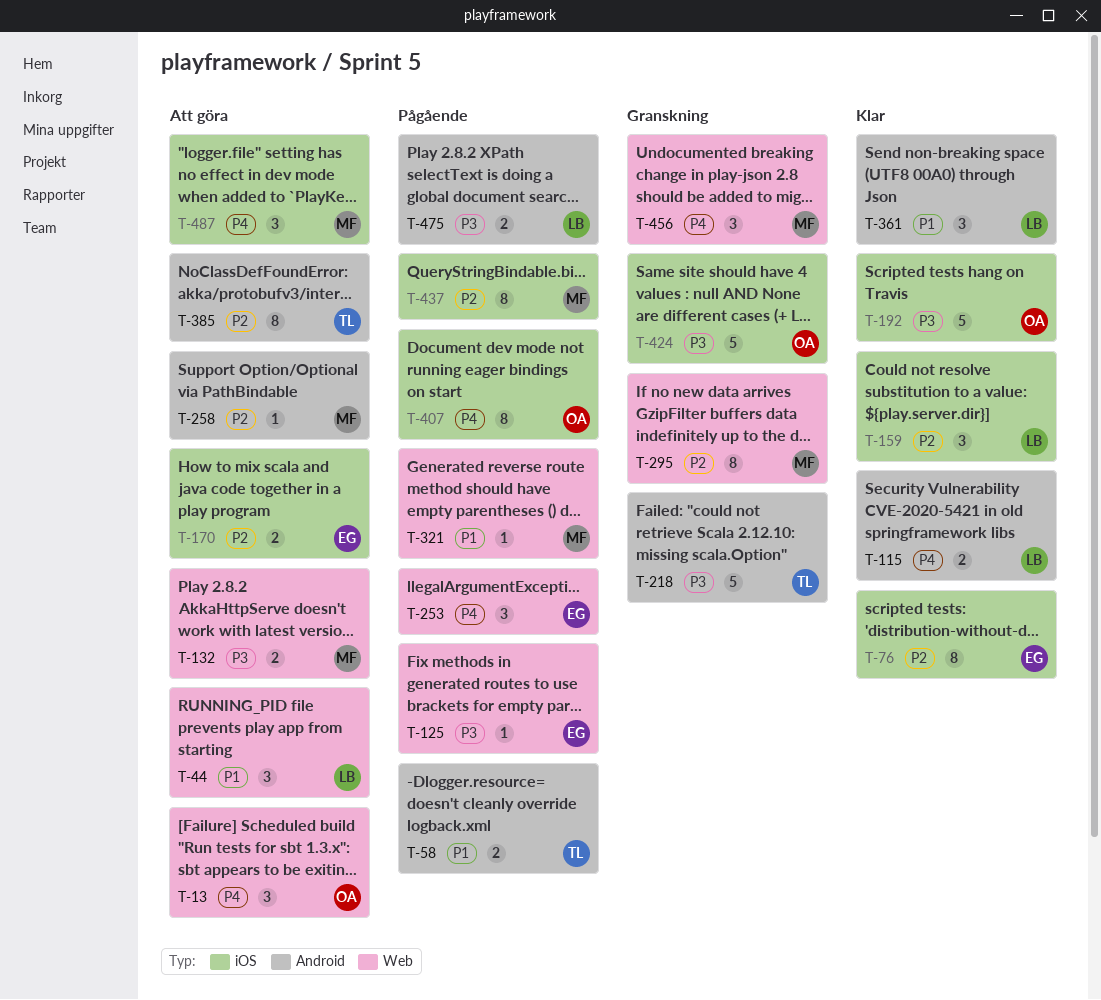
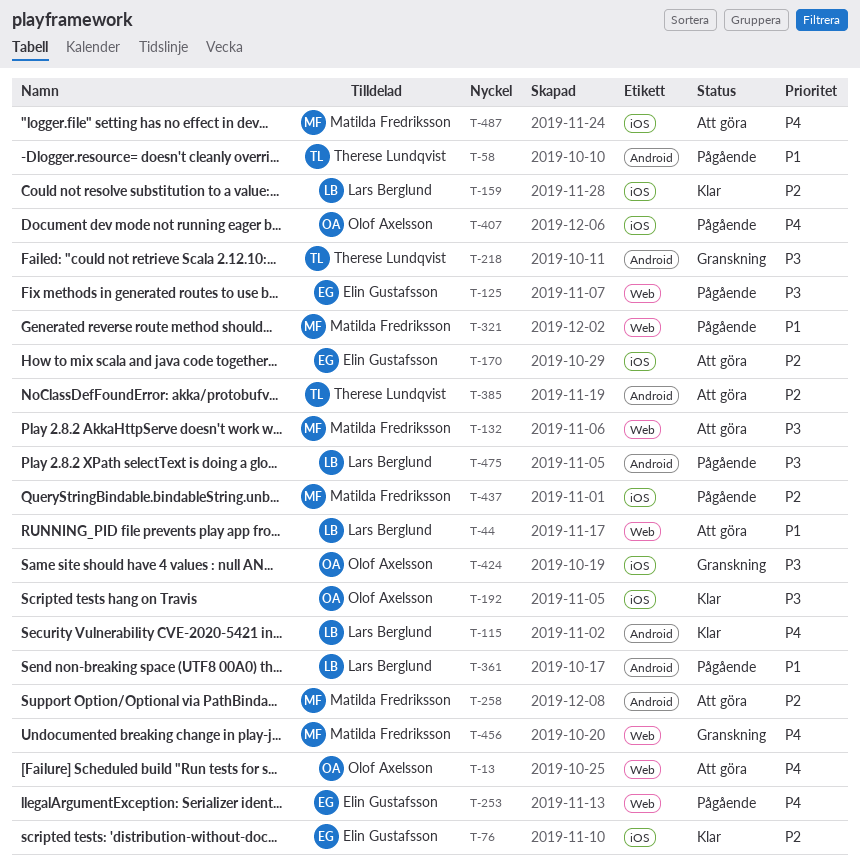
T-295: present -> none
T-361, status: Klar -> Pågående

